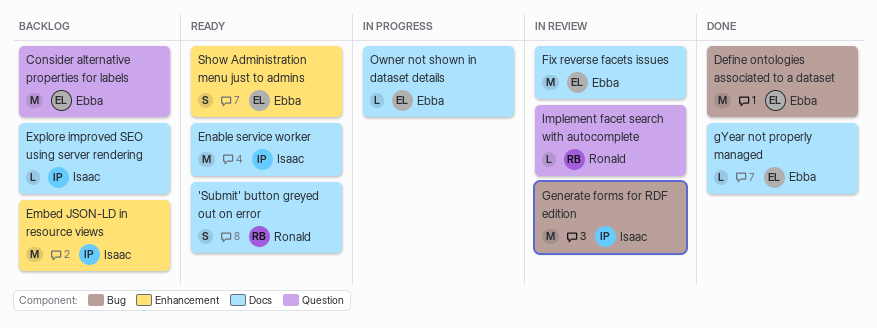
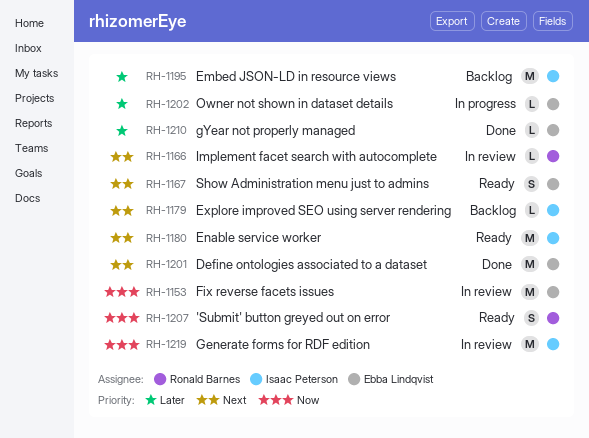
Consider alternative properties for labels: present -> none

